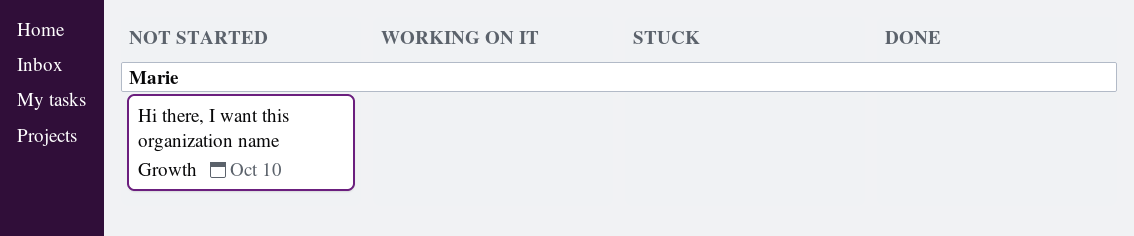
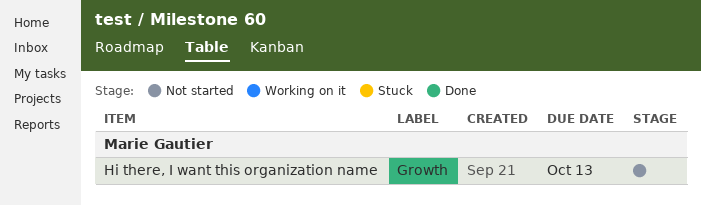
Hi there, I want this organization name, due: Oct 10 -> Oct 13

